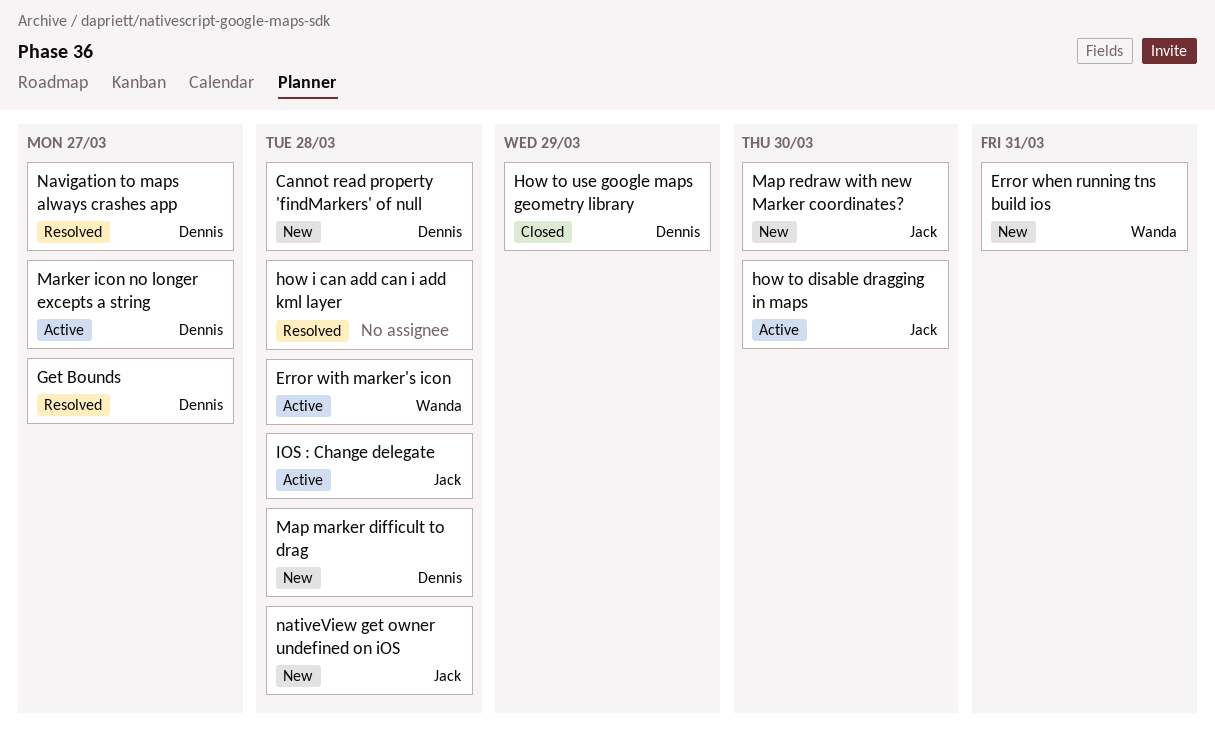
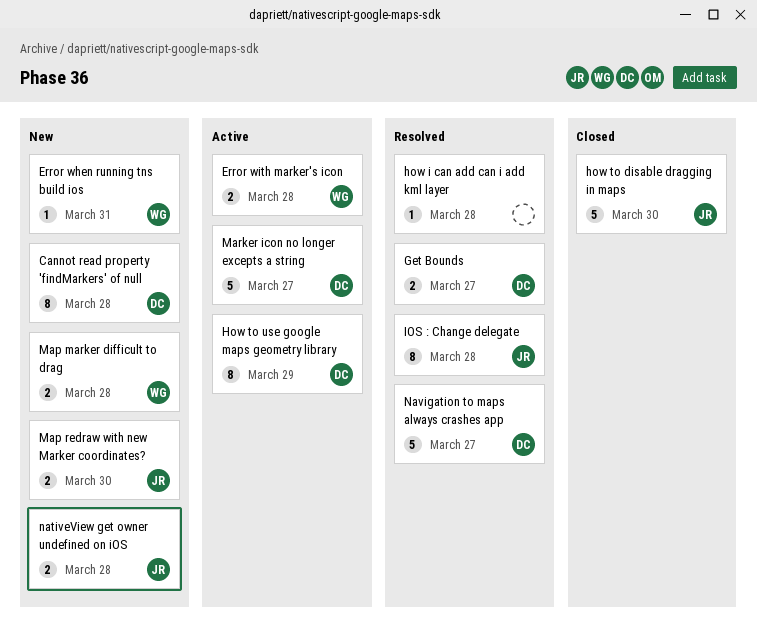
how to disable dragging in maps, status: Active -> Closed
How to use google maps geometry library, status: Closed -> Active
IOS : Change delegate, status: Active -> Resolved
Map marker difficult to drag, owner: Dennis -> Wanda

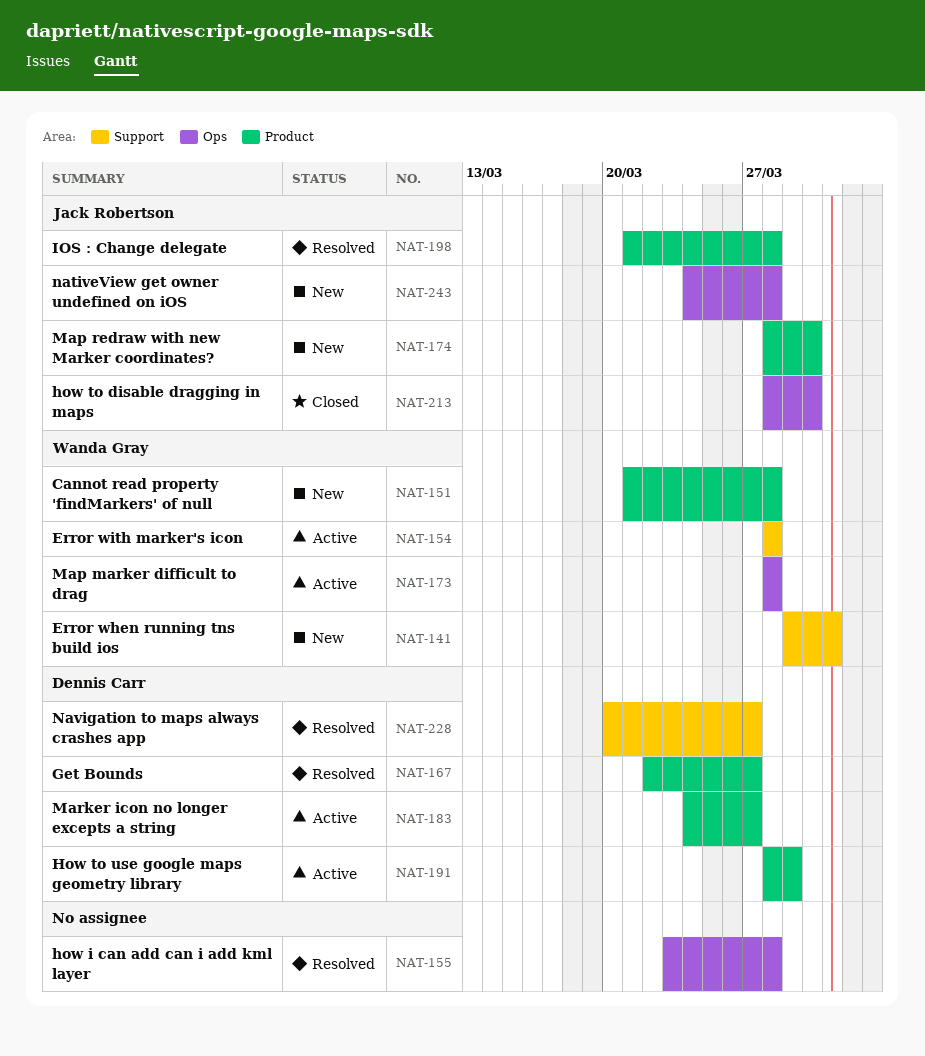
Cannot read property 'findMarkers' of null, owner: Dennis Carr -> Wanda Gray
Map marker difficult to drag, status: New -> Active

